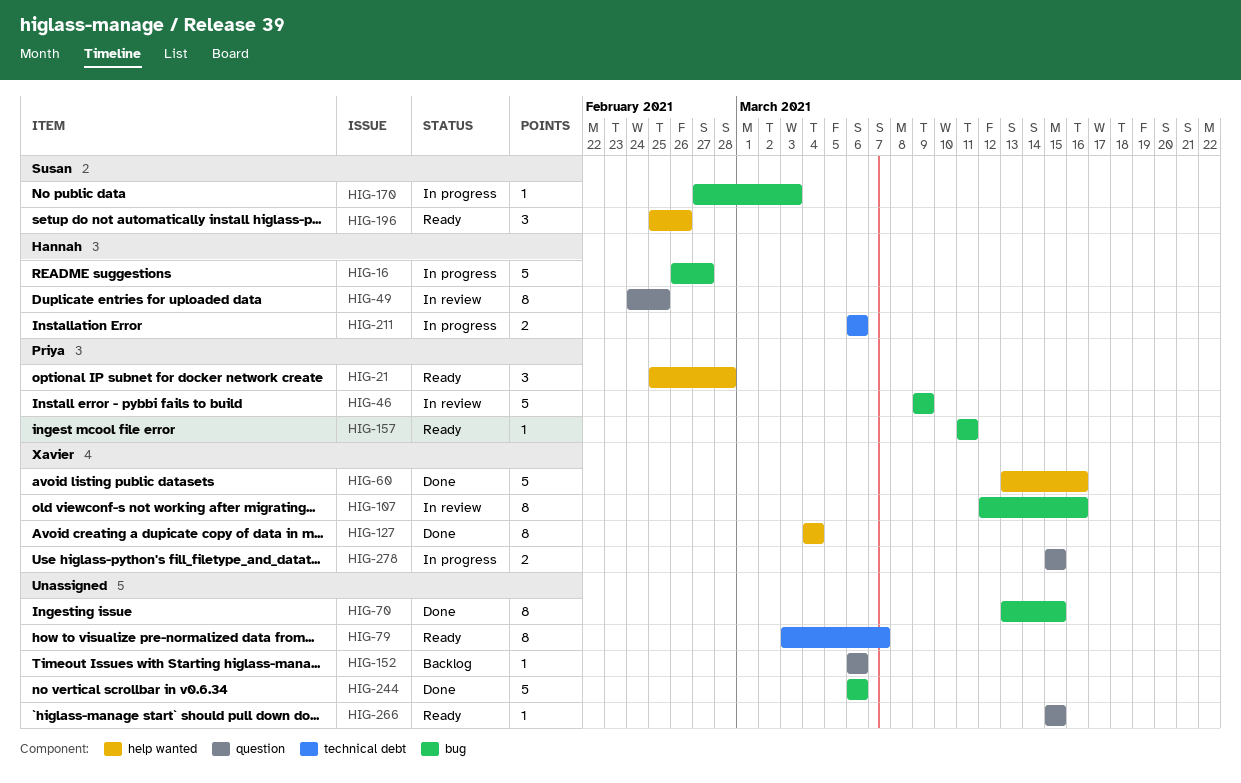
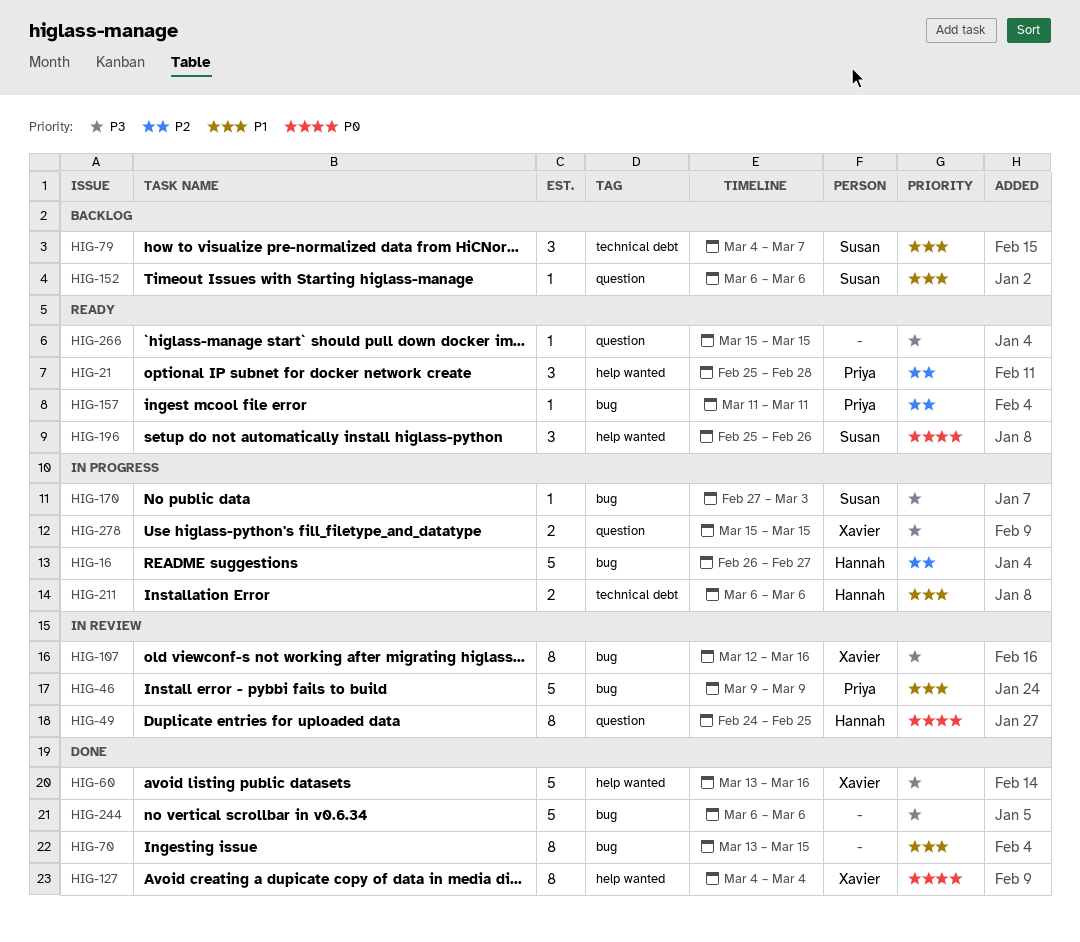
HIG-79, status: Ready -> Backlog
HIG-79, owner: none -> Susan
HIG-79, estimate: 8 -> 3
HIG-79, start: Mar 3 -> Mar 4
HIG-152, owner: none -> Susan

